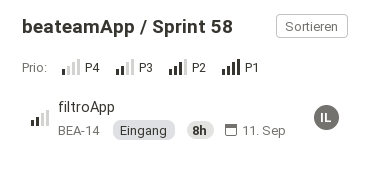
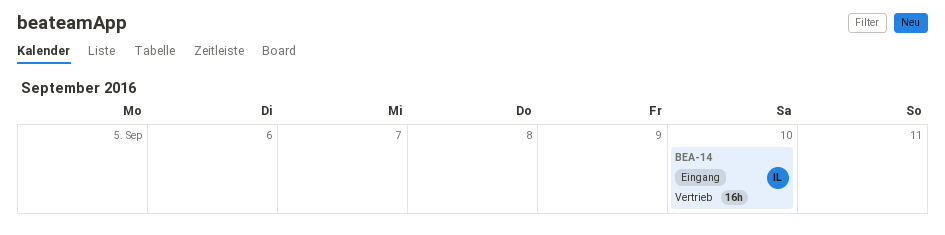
BEA-14, estimate: 8h -> 16h
BEA-14, due: Sep 11 -> Sep 10

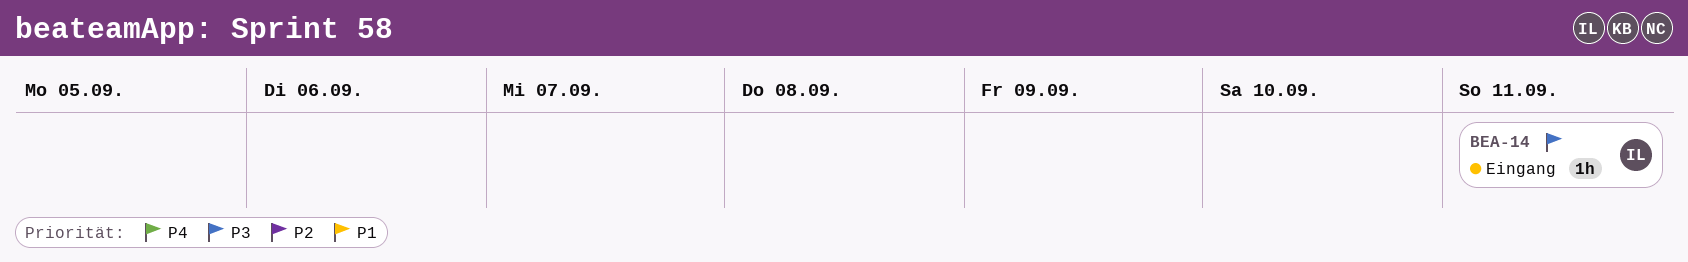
BEA-14, estimate: 16h -> 1h
BEA-14, due: Sep 10 -> Sep 11

